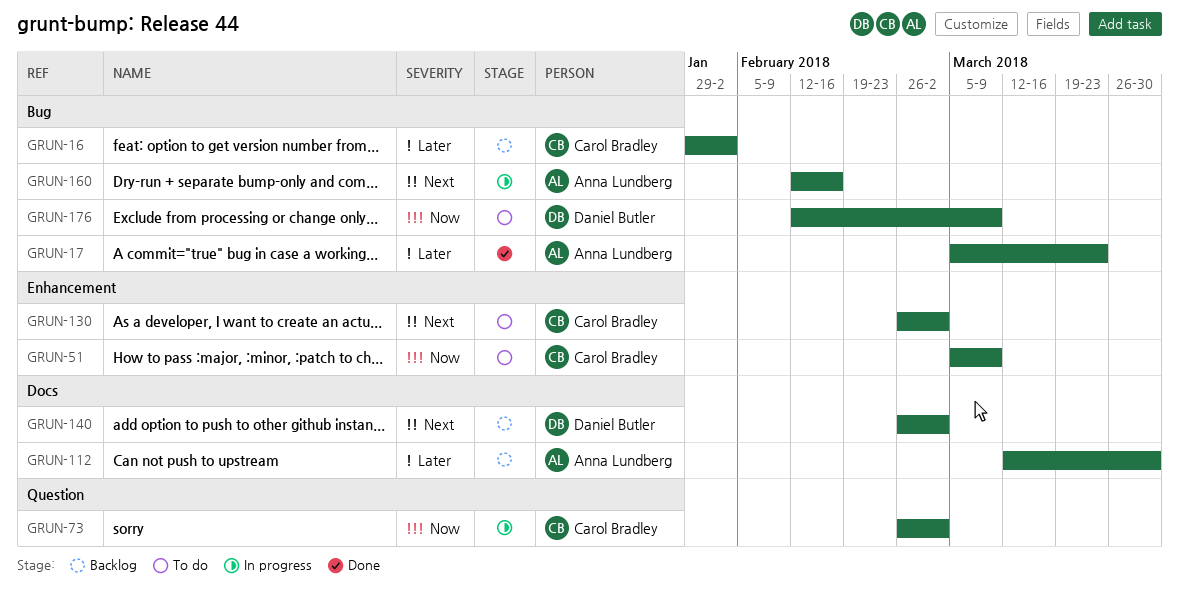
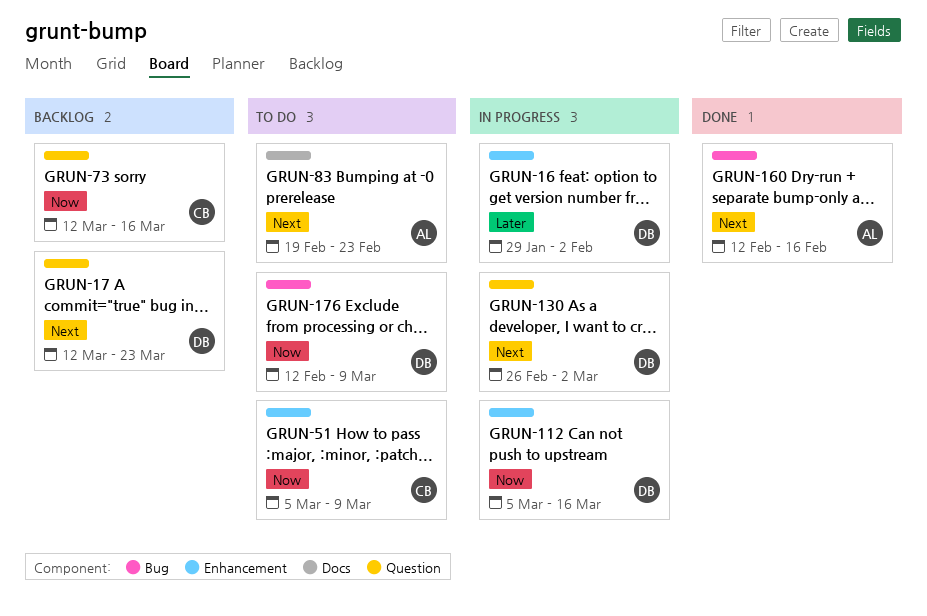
GRUN-16, status: Backlog -> In progress
GRUN-16, owner: Carol Bradley -> Daniel Butler
GRUN-16, label: Bug -> Enhancement
GRUN-17, status: Done -> Backlog
GRUN-17, owner: Anna Lundberg -> Daniel Butler
GRUN-17, priority: Later -> Next
GRUN-17, label: Bug -> Question
GRUN-17, start: Mar 5 -> Mar 12
GRUN-73, status: In progress -> Backlog
GRUN-73, start: Feb 26 -> Mar 12
GRUN-73, due: Mar 2 -> Mar 16
GRUN-83: none -> present
GRUN-112, status: Backlog -> In progress
GRUN-112, owner: Anna Lundberg -> Daniel Butler
GRUN-112, priority: Later -> Now
GRUN-112, label: Docs -> Enhancement
GRUN-112, start: Mar 12 -> Mar 5
GRUN-112, due: Mar 30 -> Mar 16
GRUN-130, status: To do -> In progress
GRUN-130, owner: Carol Bradley -> Daniel Butler
GRUN-130, label: Enhancement -> Question
GRUN-140: present -> none
GRUN-160, status: In progress -> Done

